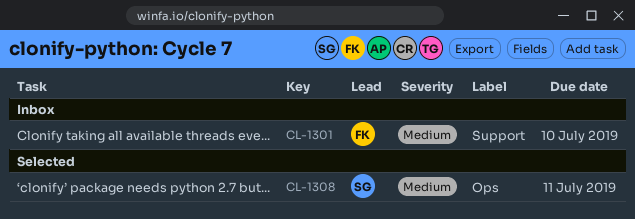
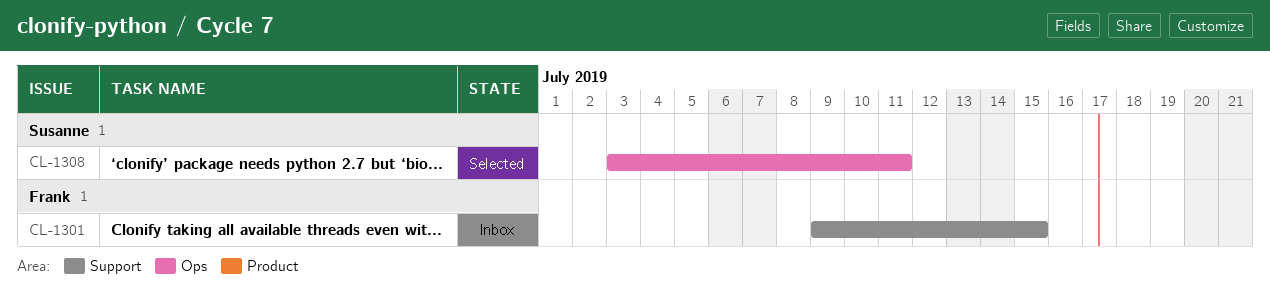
CL-1301, due: Jul 10 -> Jul 15

